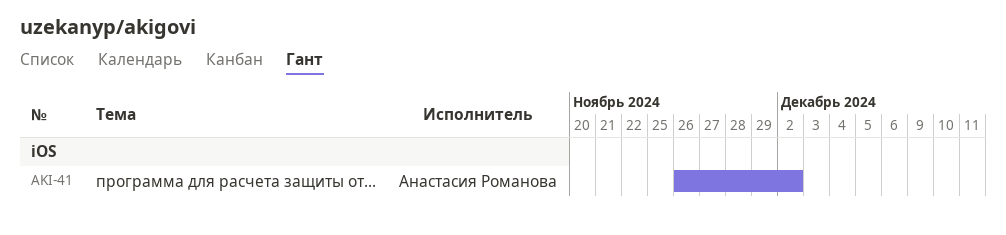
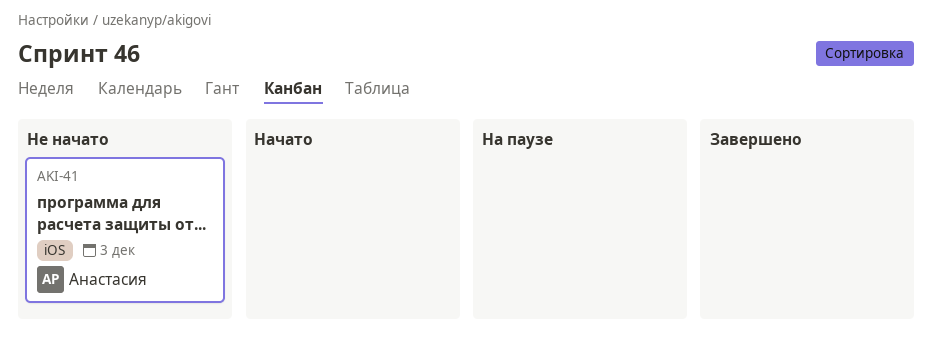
AKI-41, due: Dec 2 -> Dec 3

